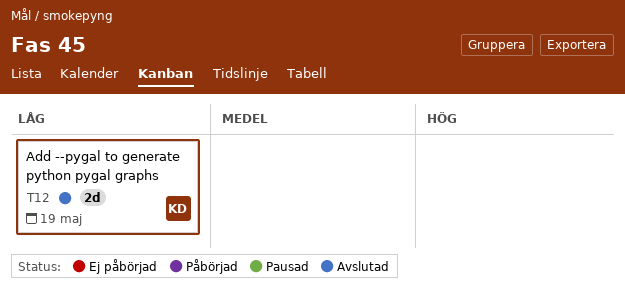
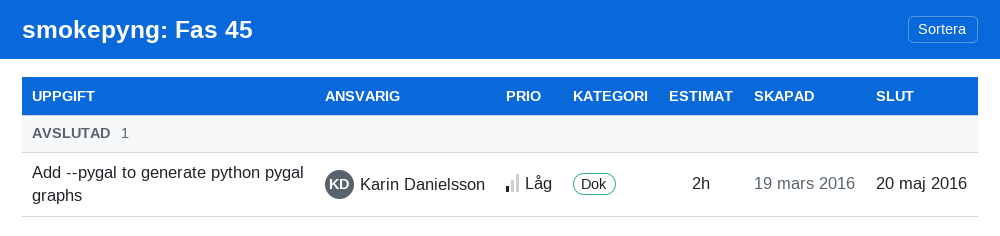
Add --pygal to generate python pygal graphs, estimate: 2d -> 2h
Add --pygal to generate python pygal graphs, due: May 19 -> May 20

